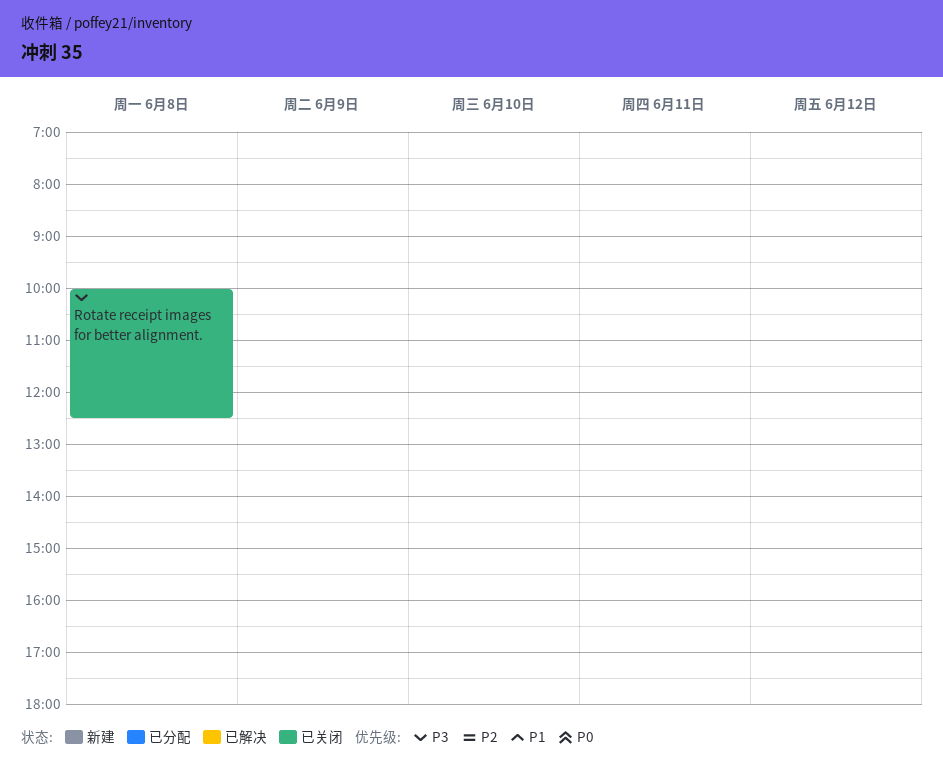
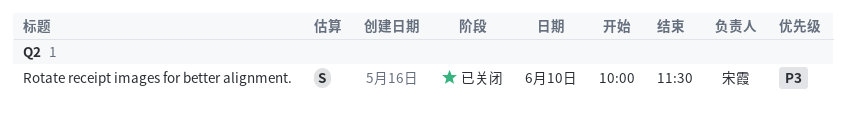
Rotate receipt images for better alignment., day: Jun 8 -> Jun 10
Rotate receipt images for better alignment., ends: 12:30 -> 11:30

